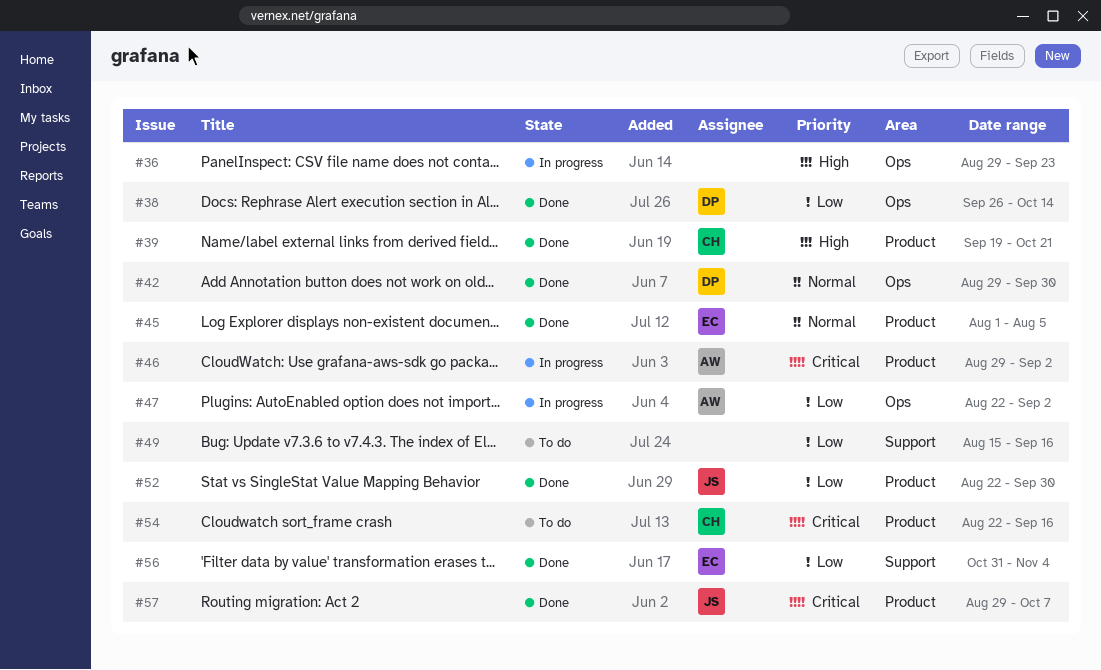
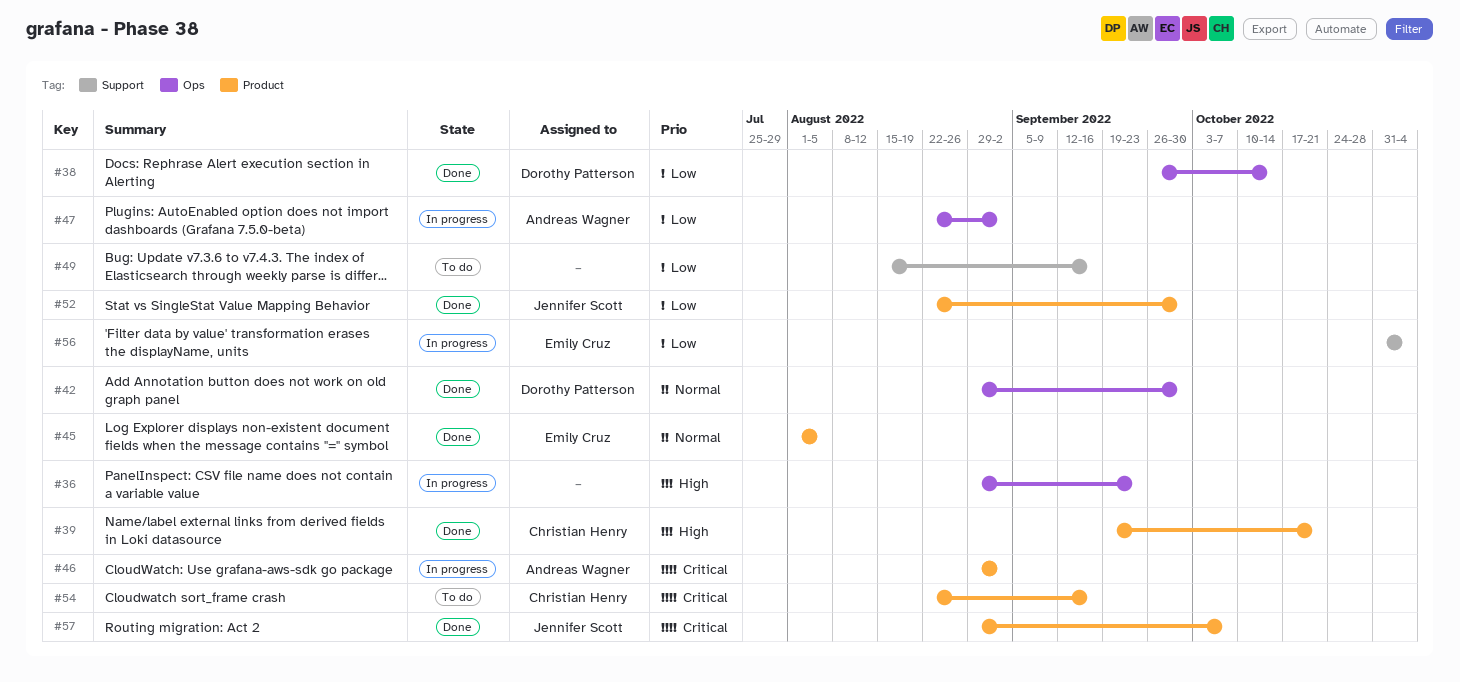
#56, status: Done -> In progress

